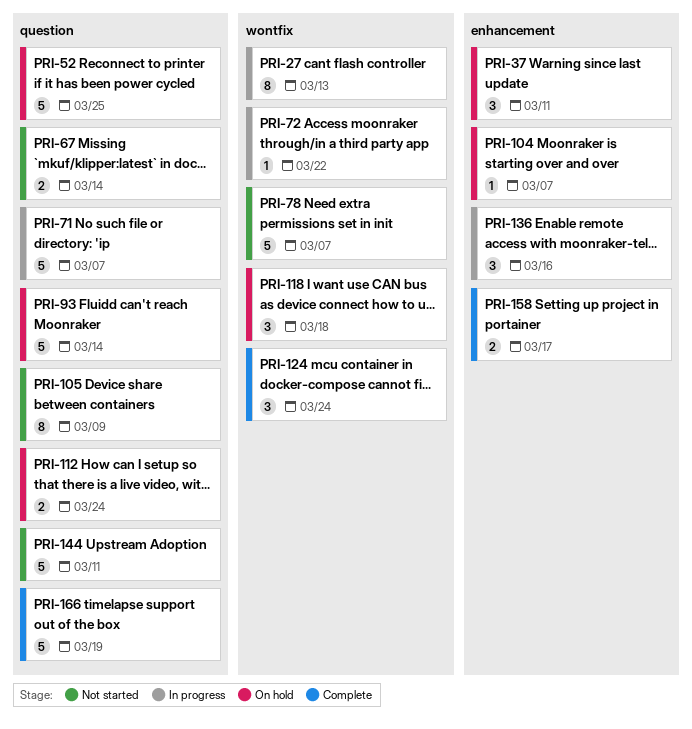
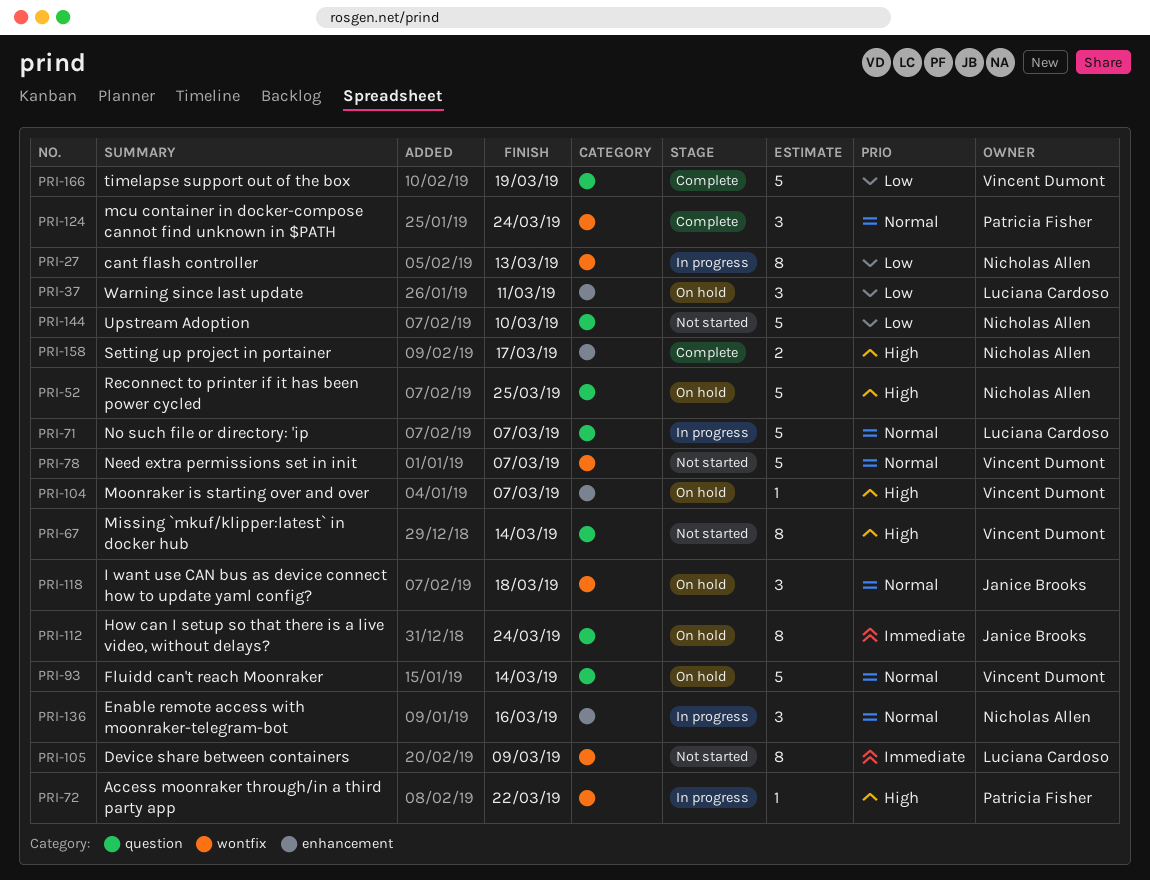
PRI-67, estimate: 2 -> 8
PRI-105, label: question -> wontfix
PRI-112, estimate: 2 -> 8
PRI-144, due: Mar 11 -> Mar 10

